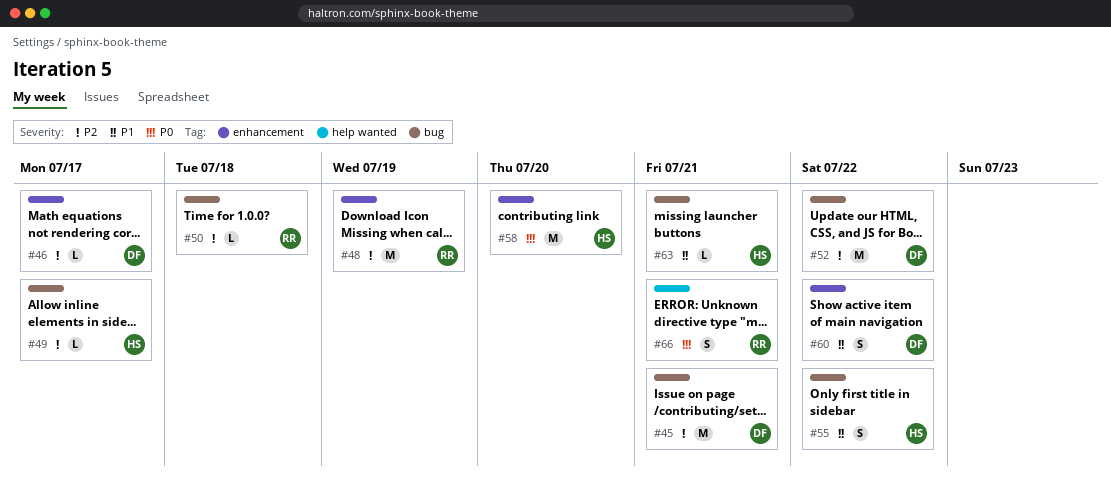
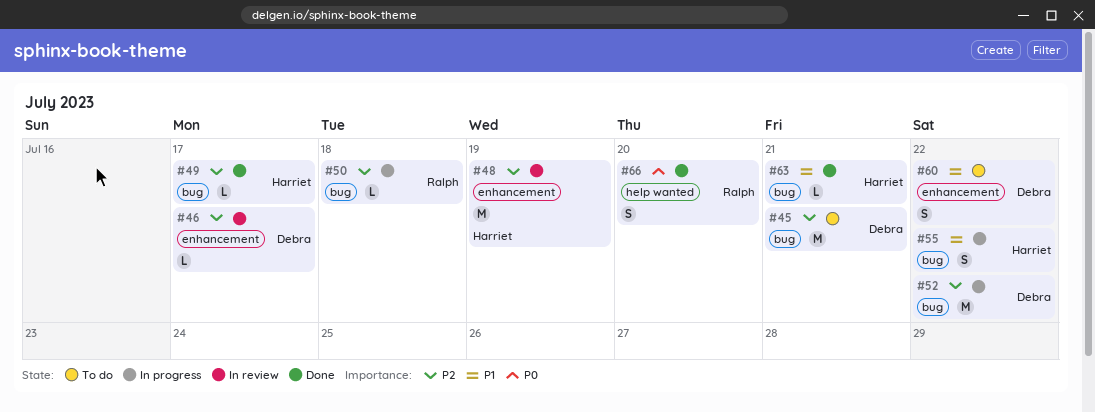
#48, owner: Ralph -> Harriet
#58: present -> none
#66, due: Jul 21 -> Jul 20

